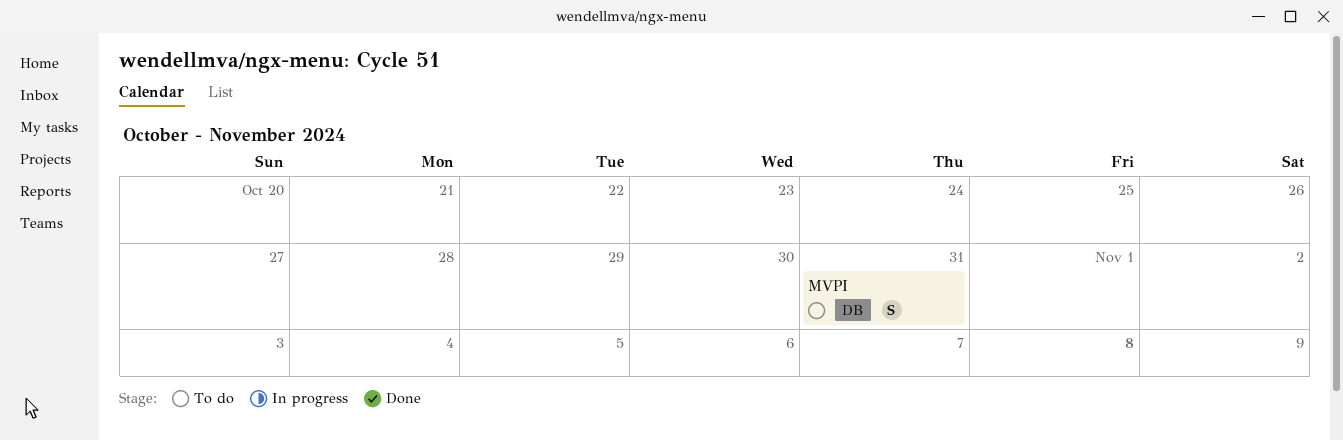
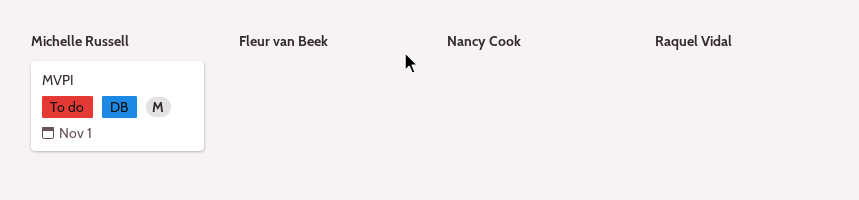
MVPI, estimate: S -> M
MVPI, due: Oct 31 -> Nov 1

